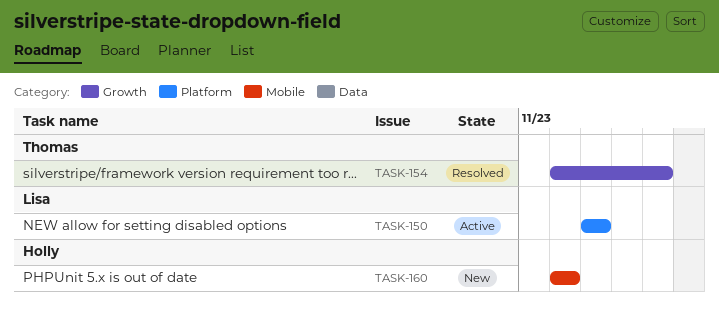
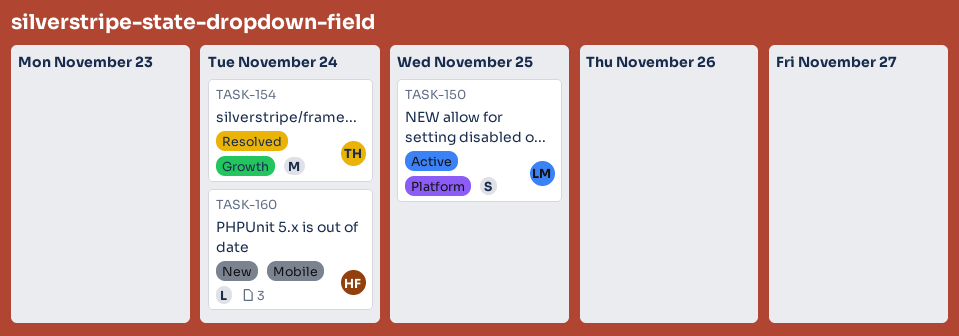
TASK-154, due: Nov 27 -> Nov 24

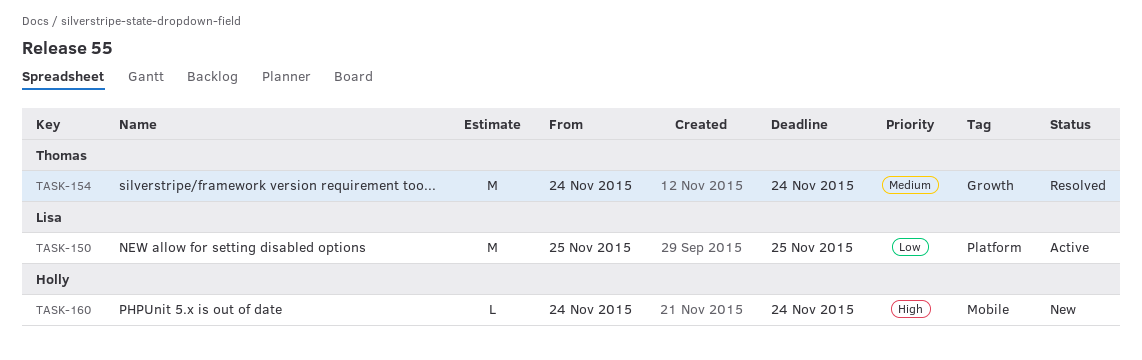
TASK-150, estimate: S -> M

